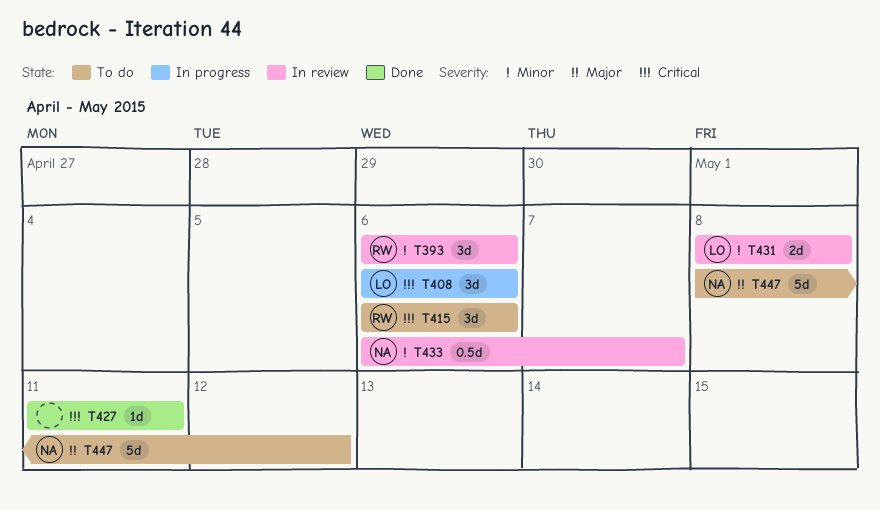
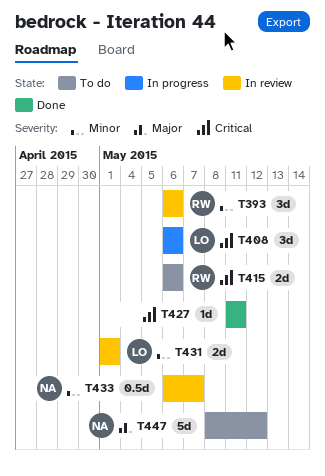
T415, estimate: 3d -> 2d
T431, start: May 8 -> May 1
T431, due: May 8 -> May 1

